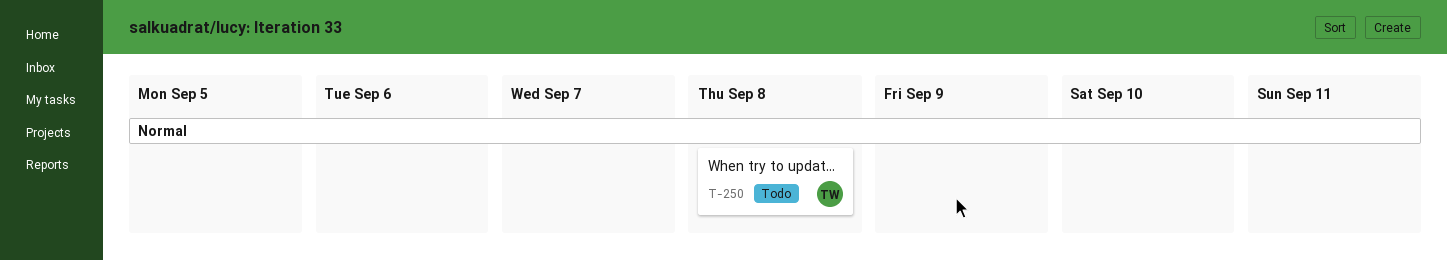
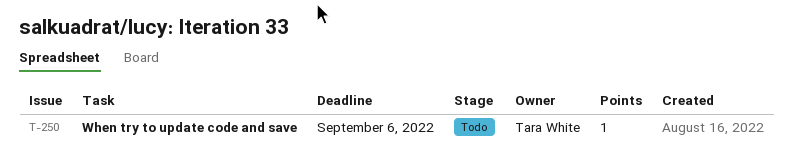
T-250, due: Sep 8 -> Sep 6

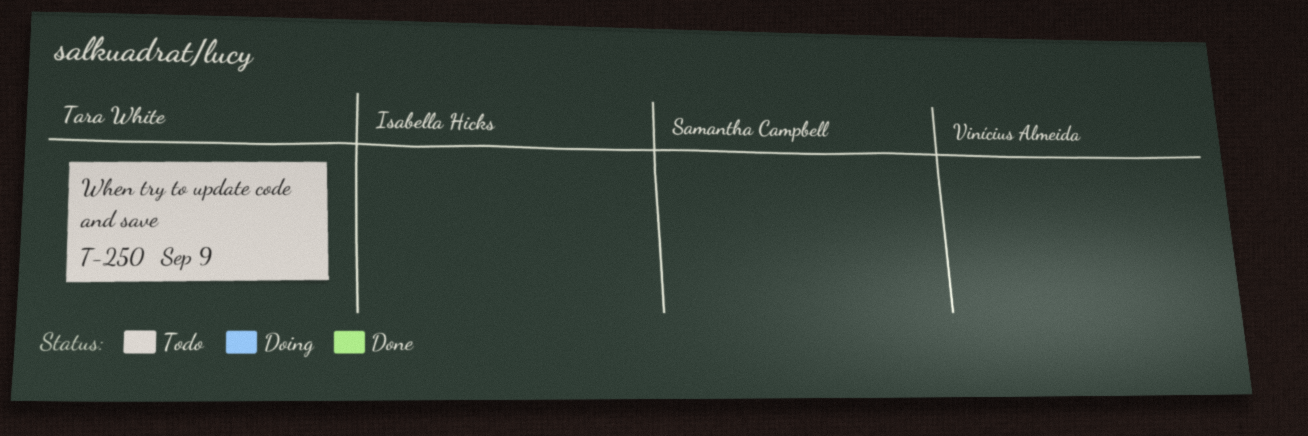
T-250, due: Sep 6 -> Sep 9

